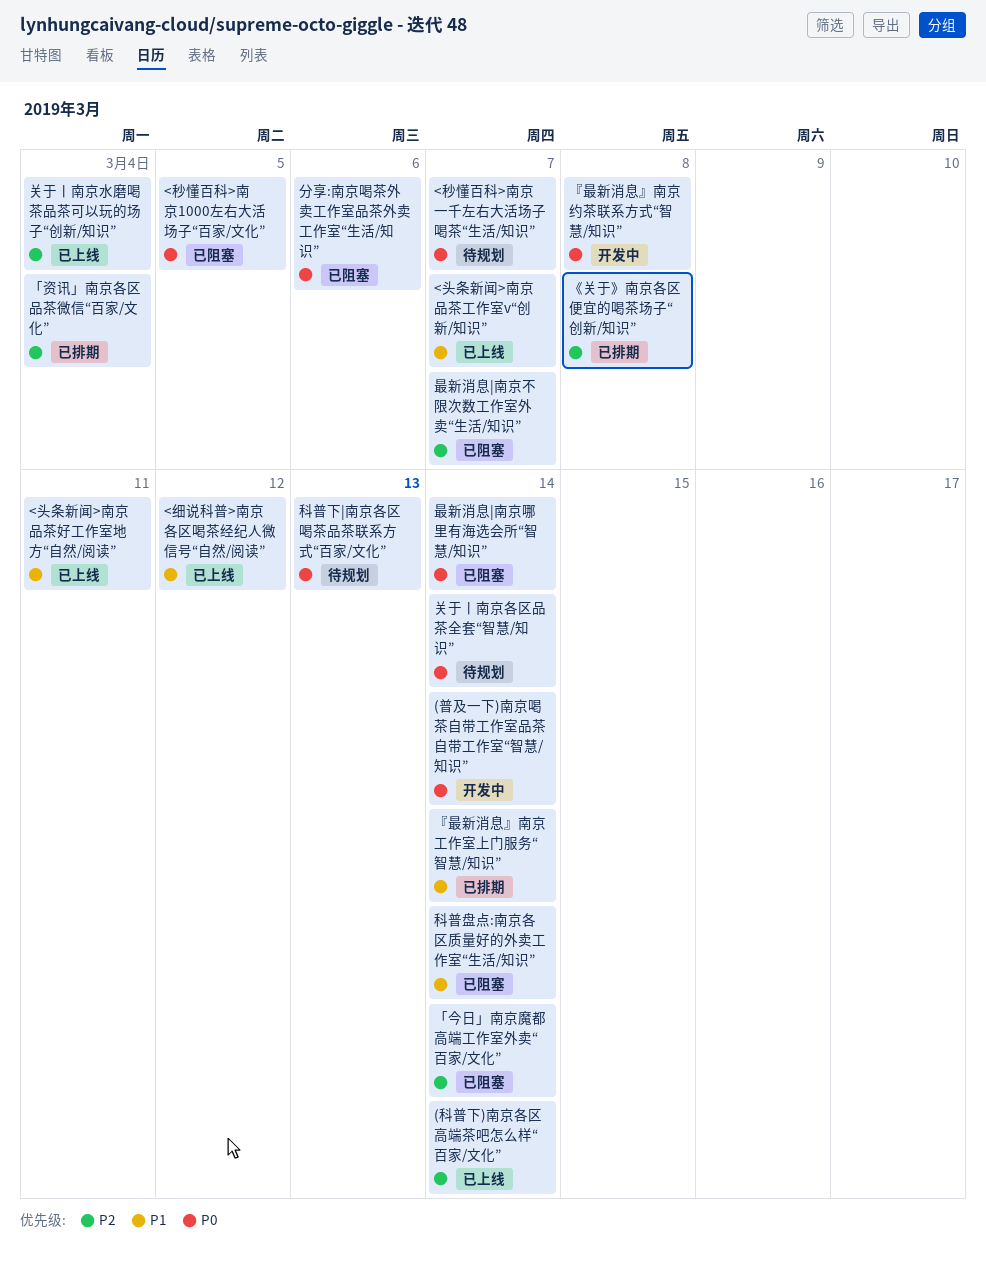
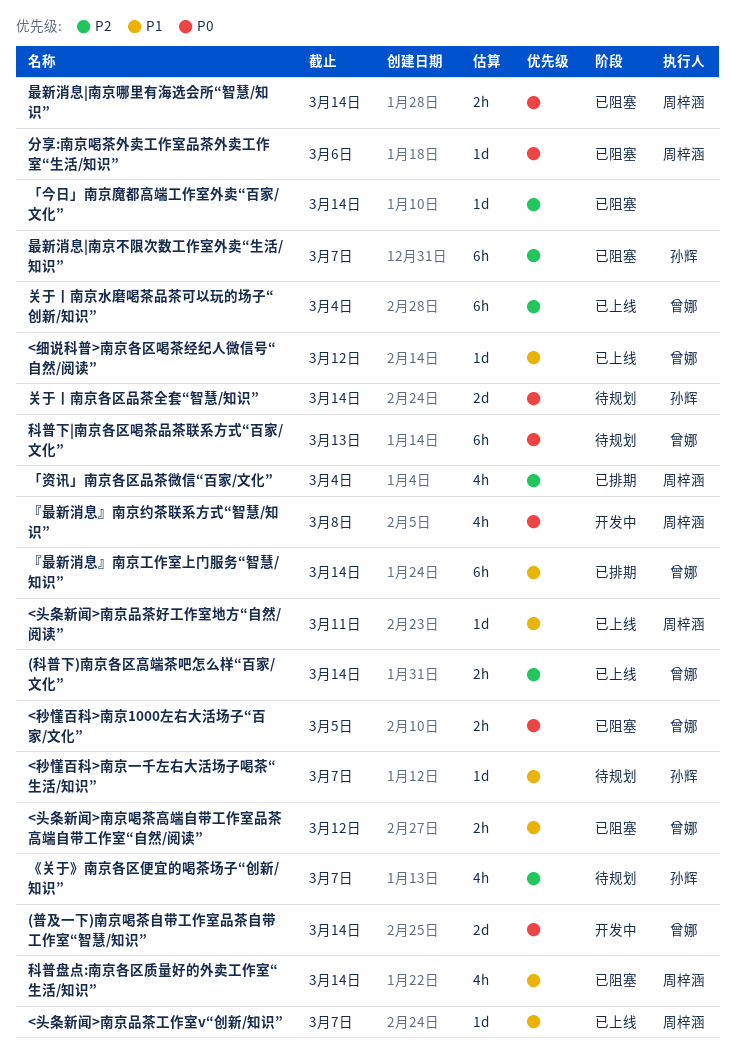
<头条新闻>南京喝茶高端自带工作室品茶高端自带工作室“自然/阅读”: none -> present
<秒懂百科>南京一千左右大活场子喝茶“生活/知识”, priority: P0 -> P1
《关于》南京各区便宜的喝茶场子“创新/知识”, status: 已排期 -> 待规划
《关于》南京各区便宜的喝茶场子“创新/知识”, due: Mar 8 -> Mar 7

